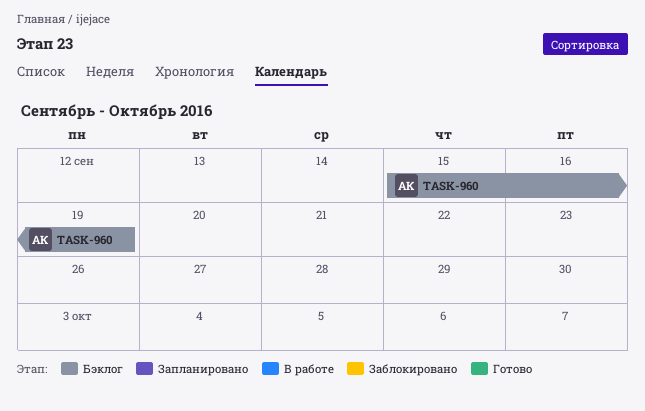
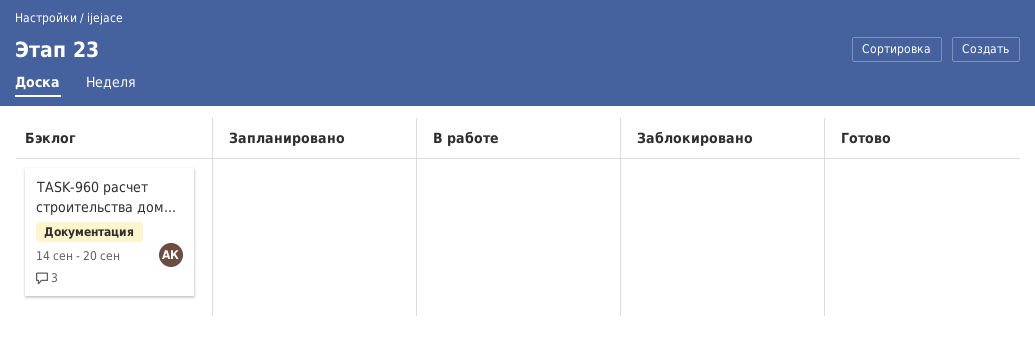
TASK-960, start: Sep 15 -> Sep 14
TASK-960, due: Sep 19 -> Sep 20

